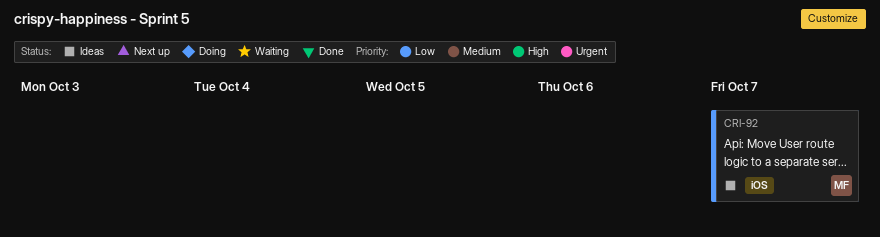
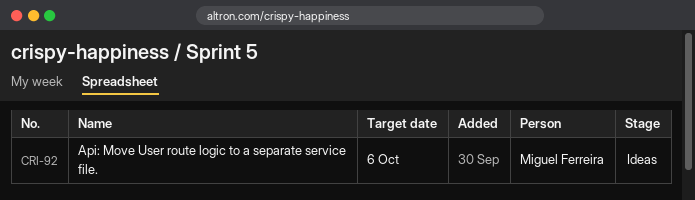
CRI-92, due: Oct 7 -> Oct 6

